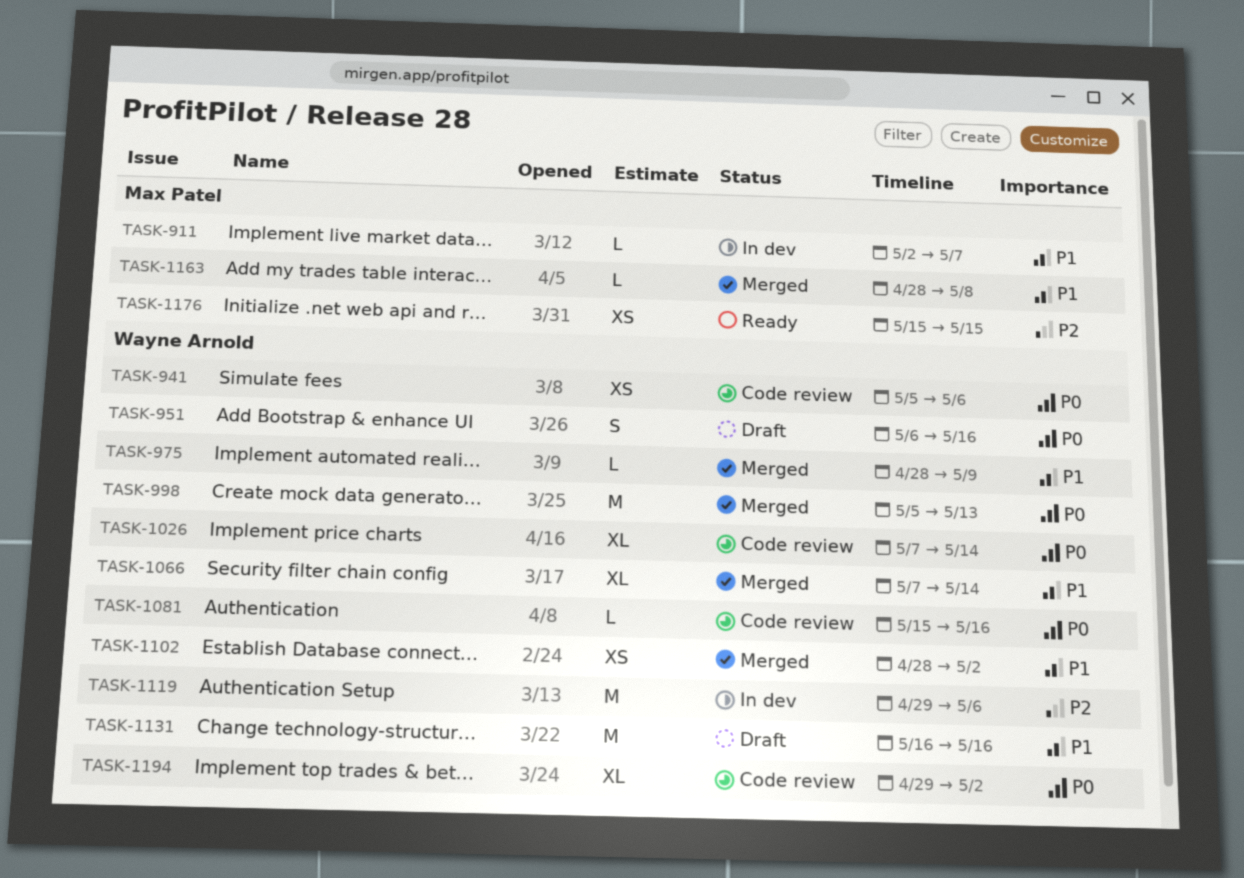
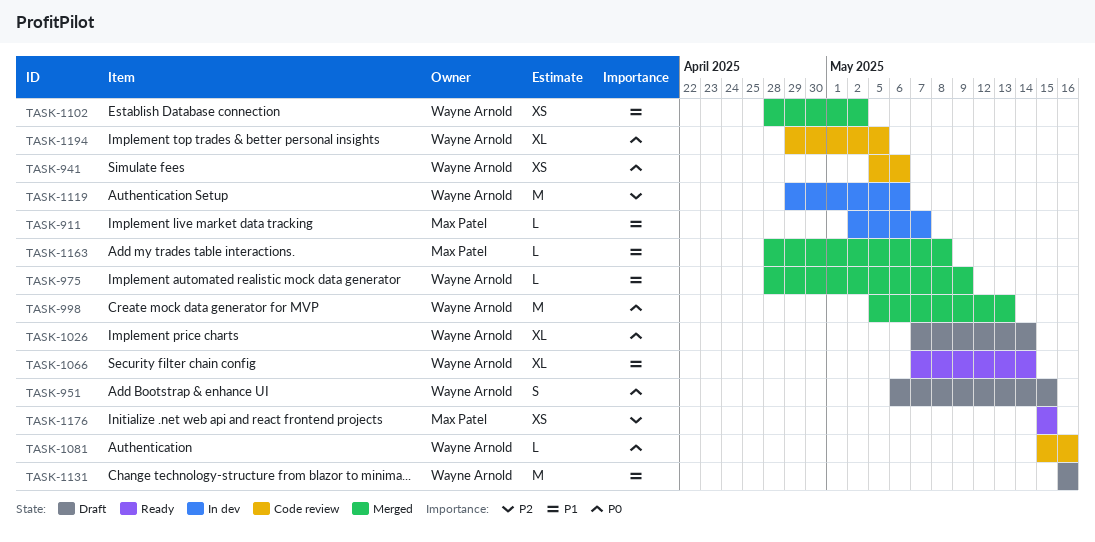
TASK-951, due: May 16 -> May 15
TASK-1026, status: Code review -> Draft
TASK-1066, status: Merged -> Ready
TASK-1194, due: May 2 -> May 5

